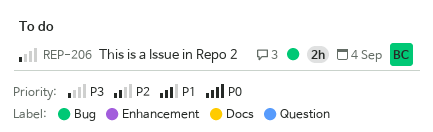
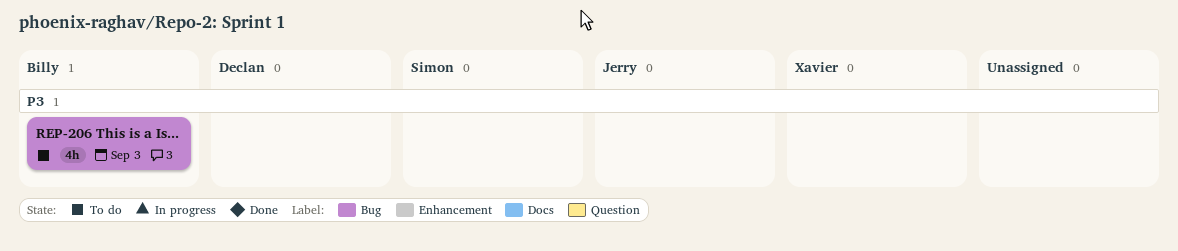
REP-206, estimate: 2h -> 4h
REP-206, due: Sep 4 -> Sep 3

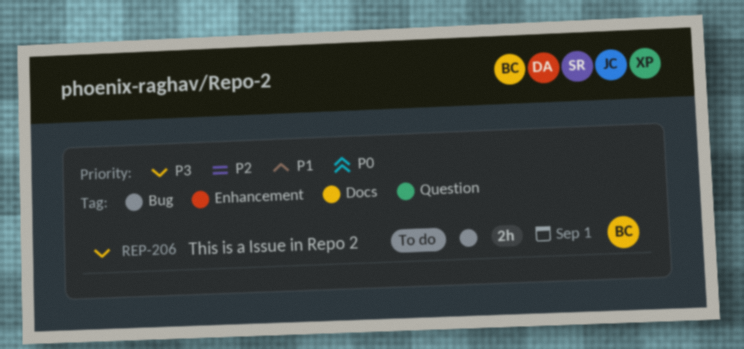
REP-206, estimate: 4h -> 2h
REP-206, due: Sep 3 -> Sep 1

